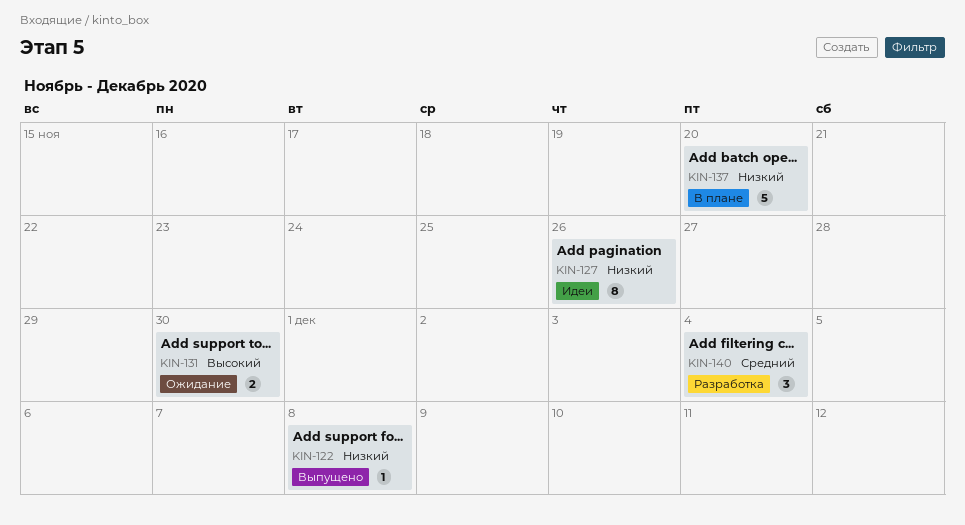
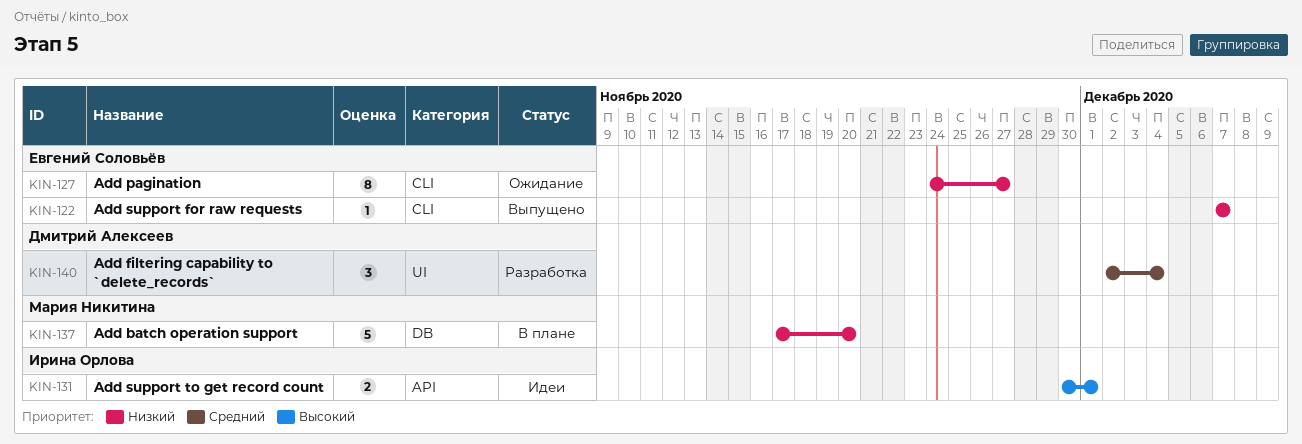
KIN-122, due: Dec 8 -> Dec 7
KIN-127, status: Идеи -> Ожидание
KIN-127, due: Nov 26 -> Nov 27
KIN-131, status: Ожидание -> Идеи
KIN-131, due: Nov 30 -> Dec 1

